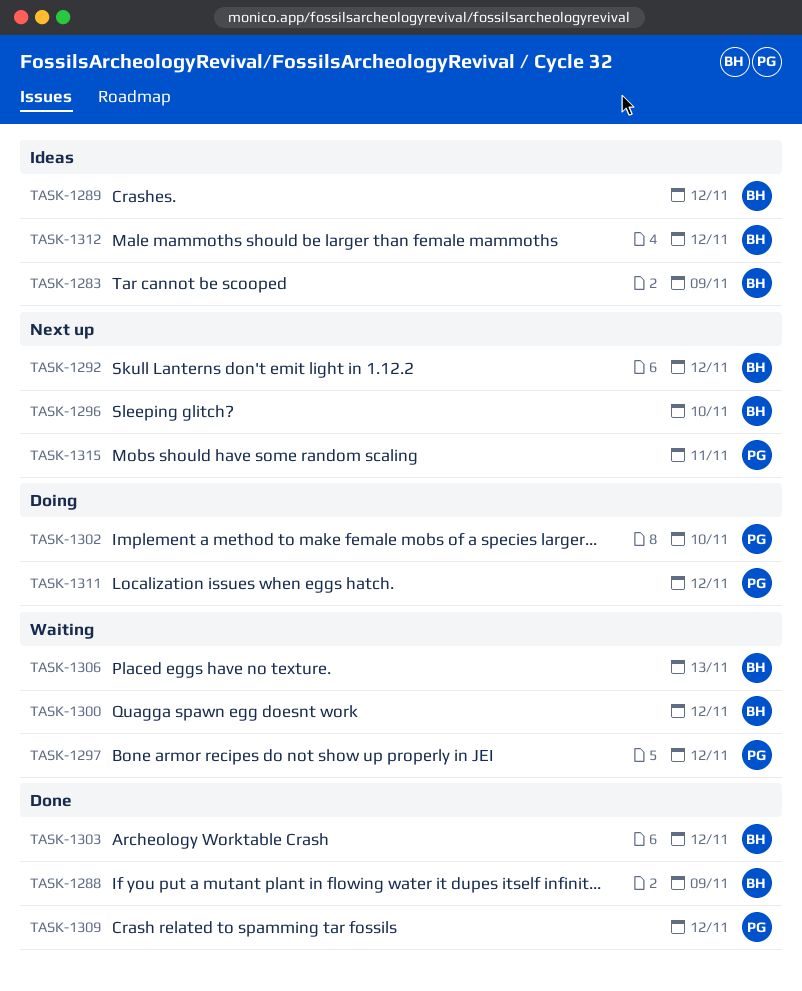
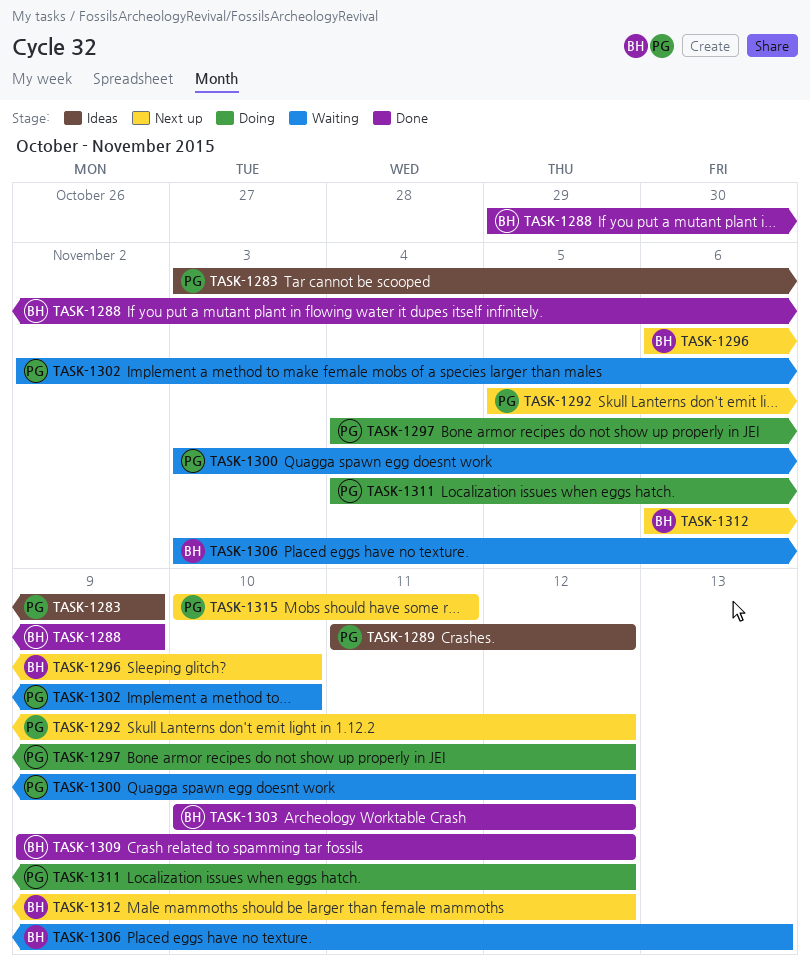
TASK-1283, owner: BH -> PG
TASK-1289, owner: BH -> PG
TASK-1292, owner: BH -> PG
TASK-1297, status: Waiting -> Doing
TASK-1300, owner: BH -> PG
TASK-1302, status: Doing -> Waiting
TASK-1309, owner: PG -> BH
TASK-1312, status: Ideas -> Next up

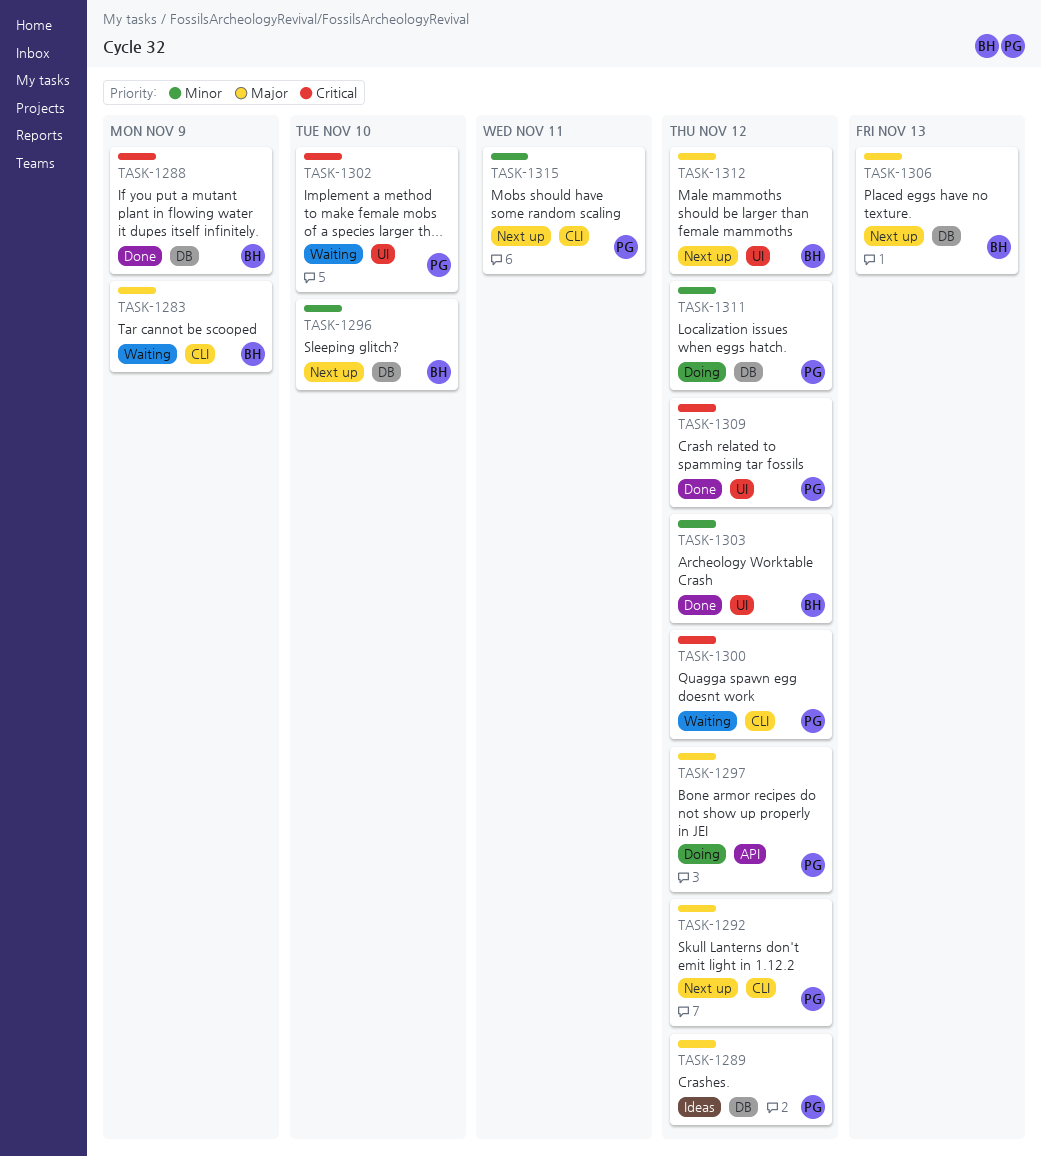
TASK-1283, status: Ideas -> Waiting
TASK-1283, owner: PG -> BH
TASK-1306, status: Waiting -> Next up
TASK-1309, owner: BH -> PG

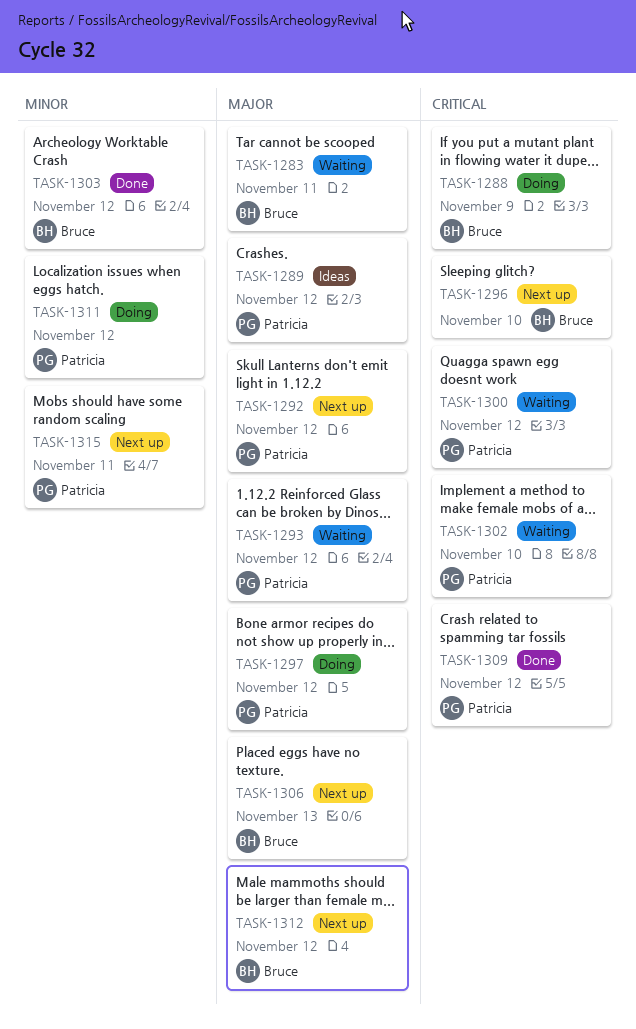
TASK-1283, due: Nov 9 -> Nov 11
TASK-1288, status: Done -> Doing
TASK-1293: none -> present
TASK-1296, priority: Minor -> Critical

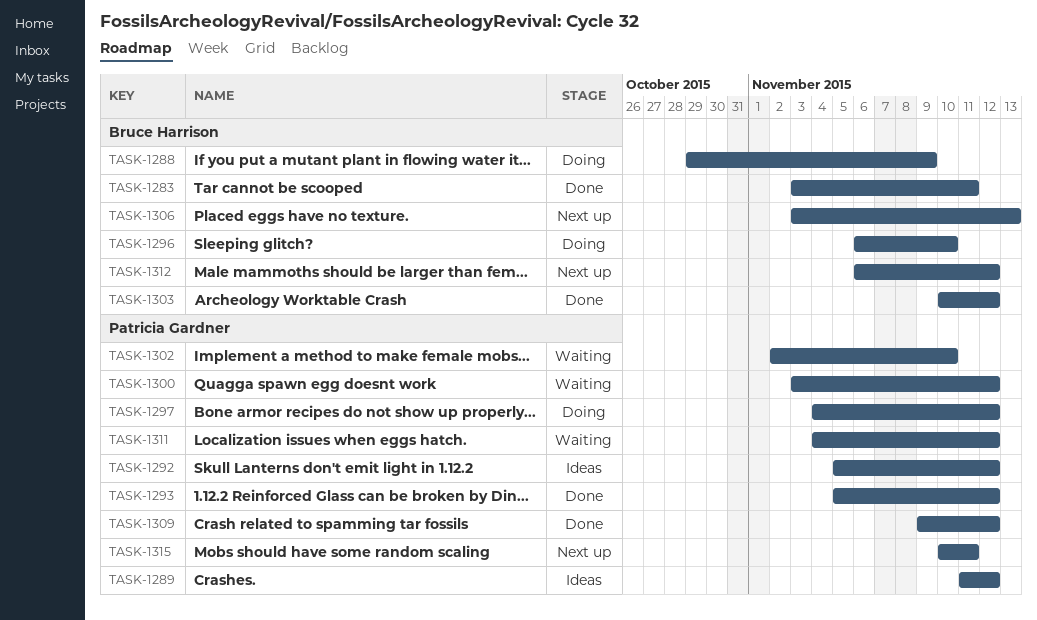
TASK-1283, status: Waiting -> Done
TASK-1292, status: Next up -> Ideas
TASK-1293, status: Waiting -> Done
TASK-1296, status: Next up -> Doing
TASK-1311, status: Doing -> Waiting

